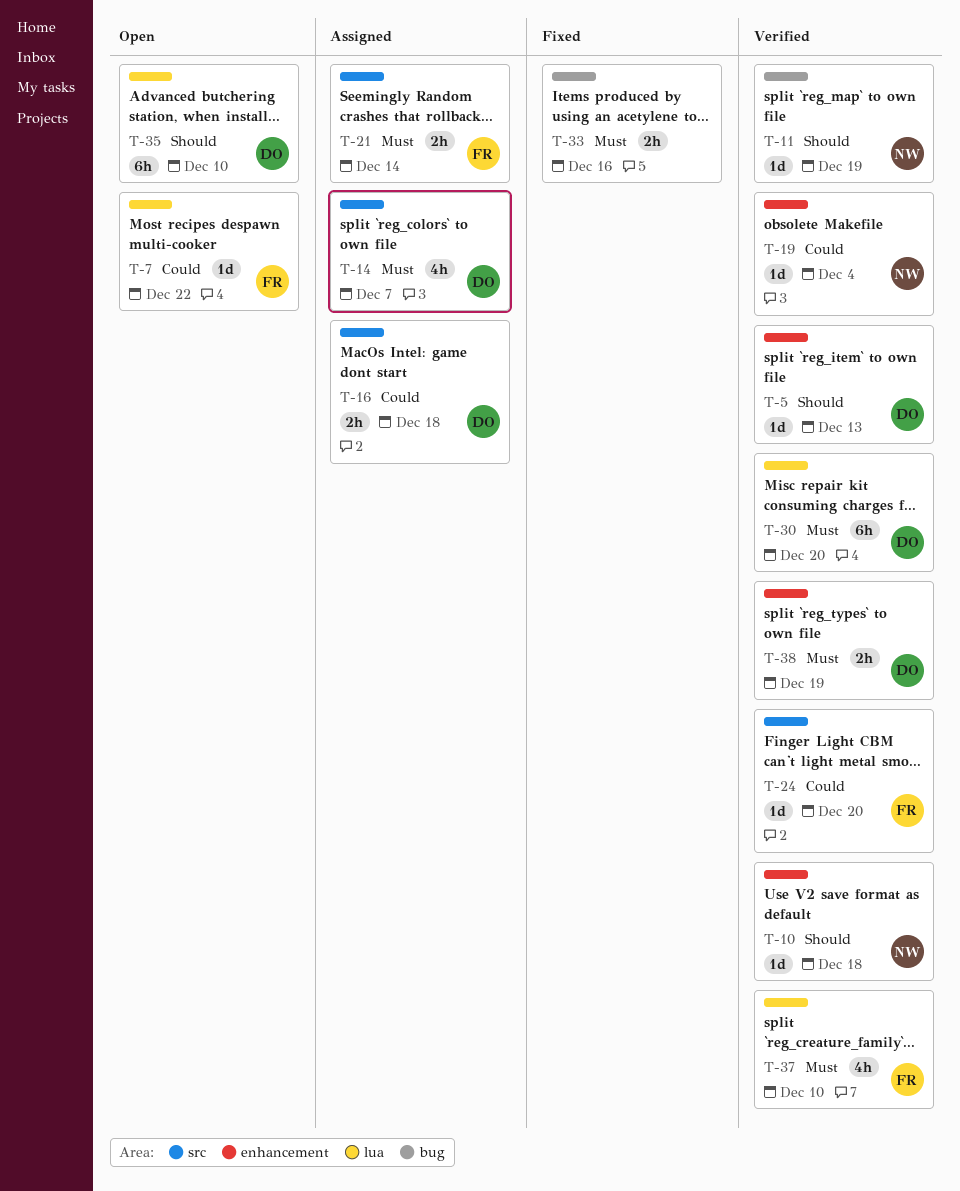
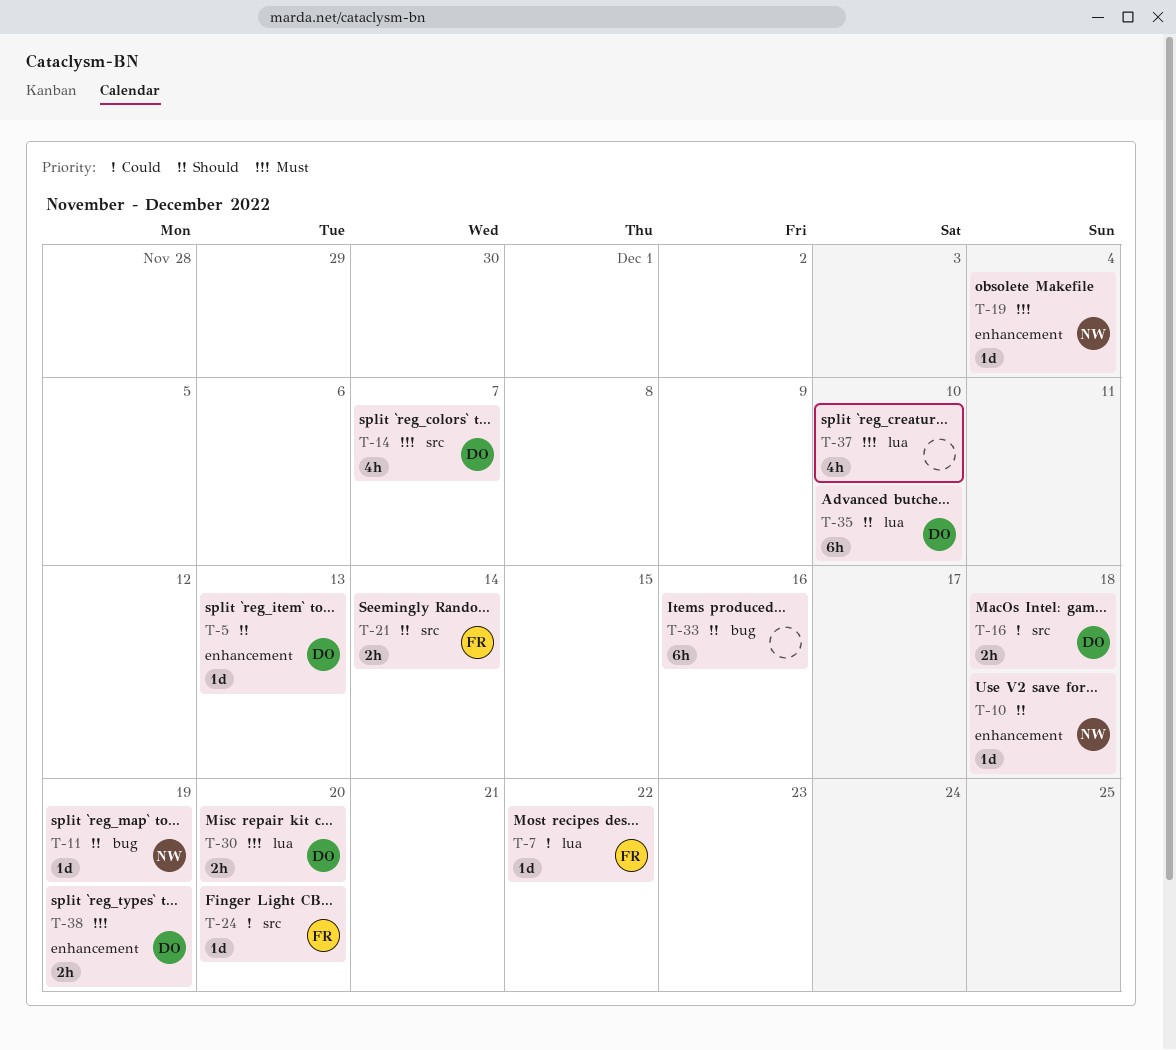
T-19, priority: Could -> Must
T-21, priority: Must -> Should
T-30, estimate: 6h -> 2h
T-33, priority: Must -> Should
T-33, estimate: 2h -> 6h
T-37, owner: FR -> none

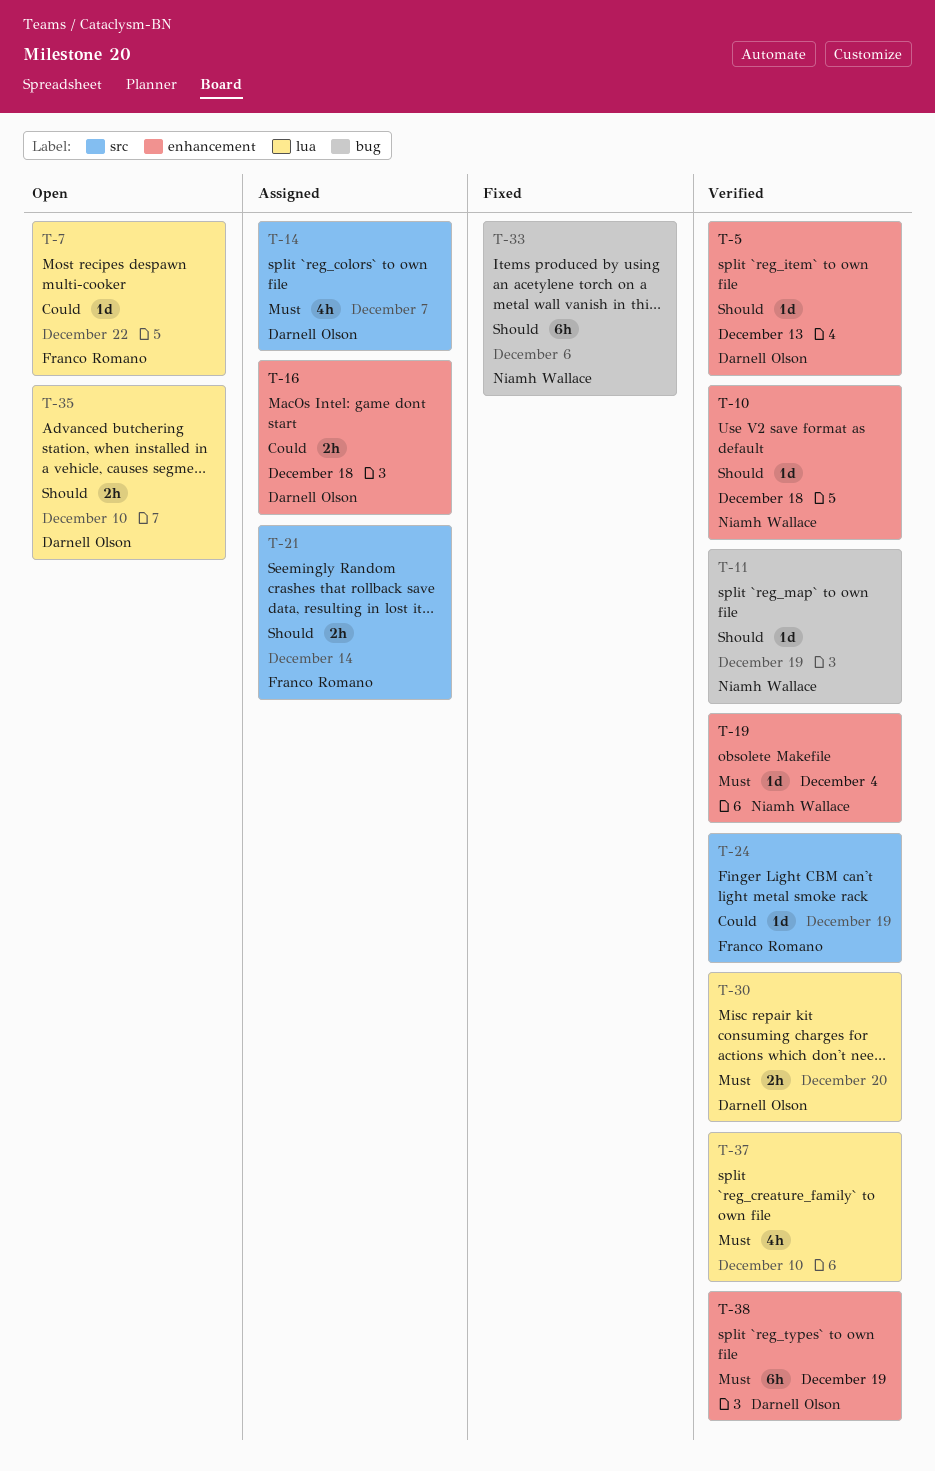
T-16, label: src -> enhancement
T-24, due: Dec 20 -> Dec 19
T-33, owner: none -> Niamh Wallace
T-33, due: Dec 16 -> Dec 6
T-35, estimate: 6h -> 2h
T-38, estimate: 2h -> 6h

